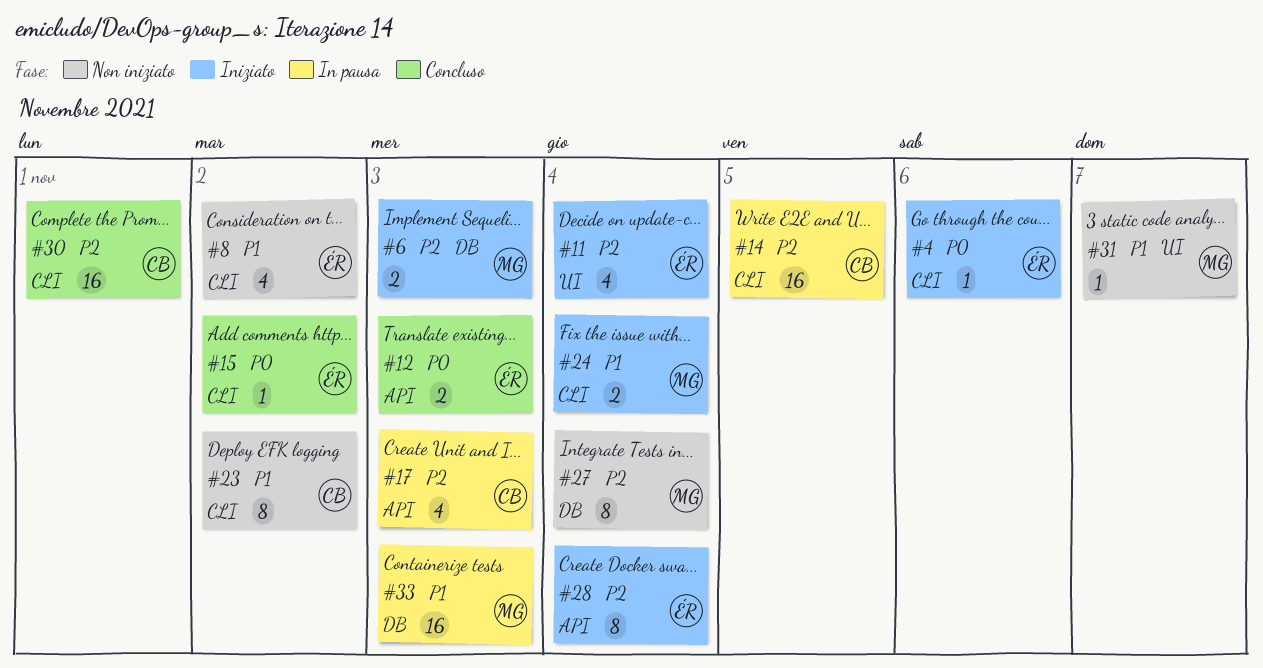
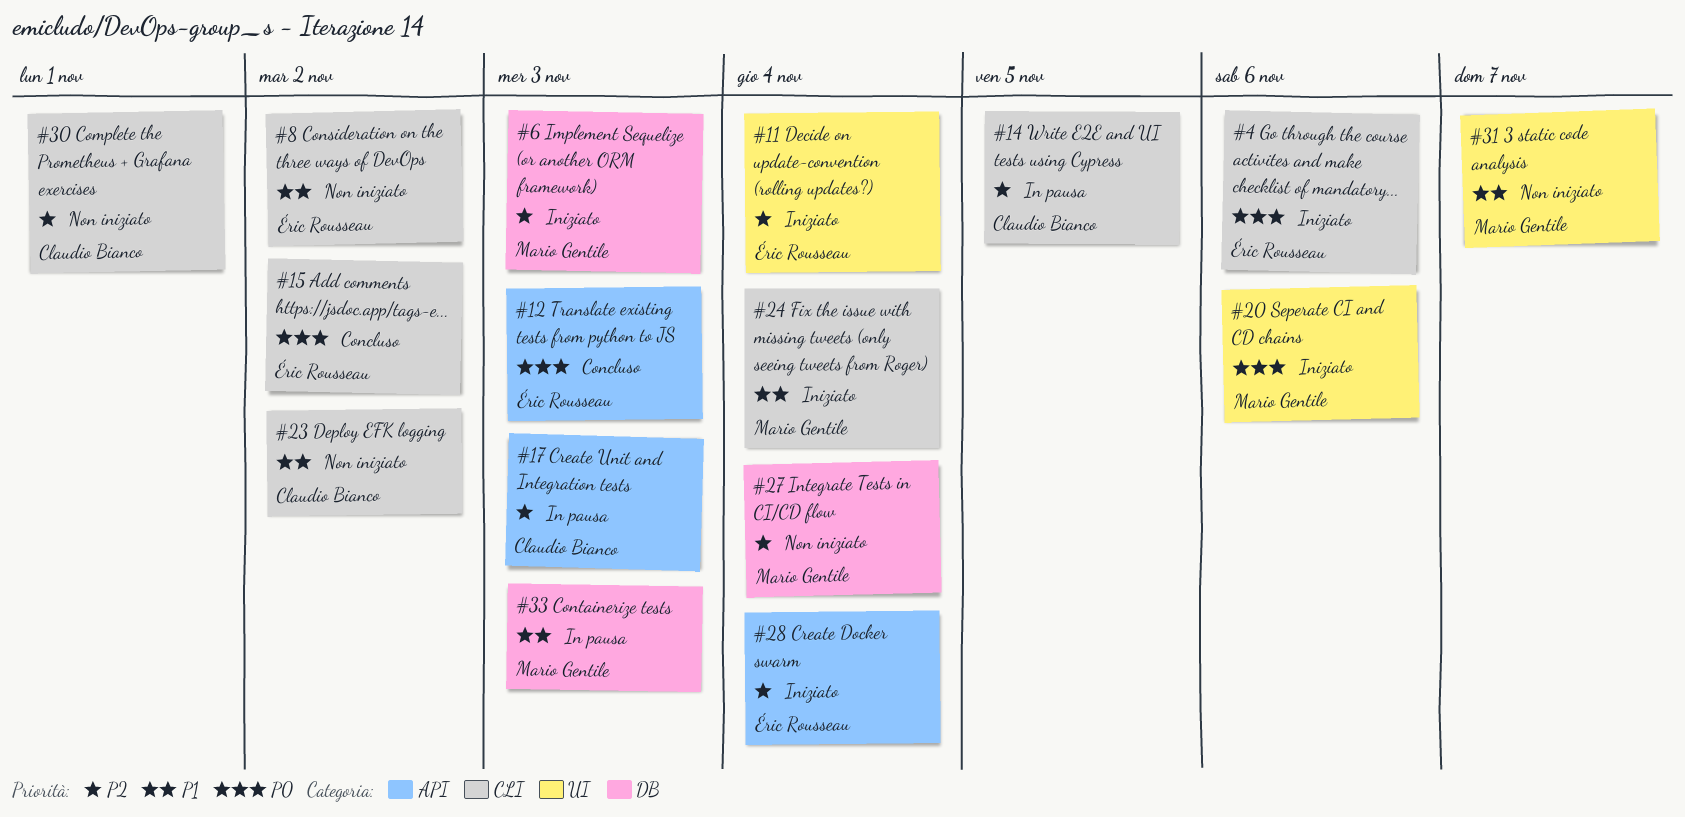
#20: none -> present
#30, status: Concluso -> Non iniziato

